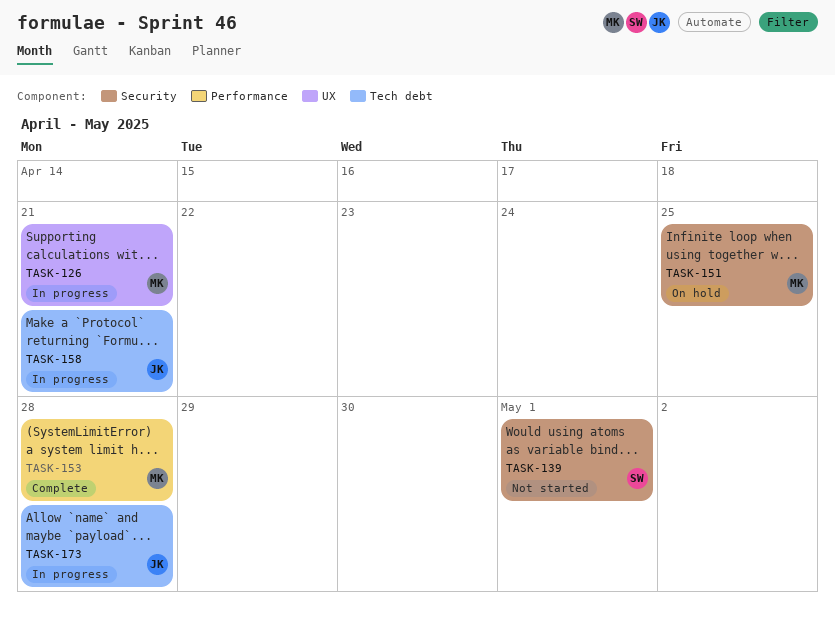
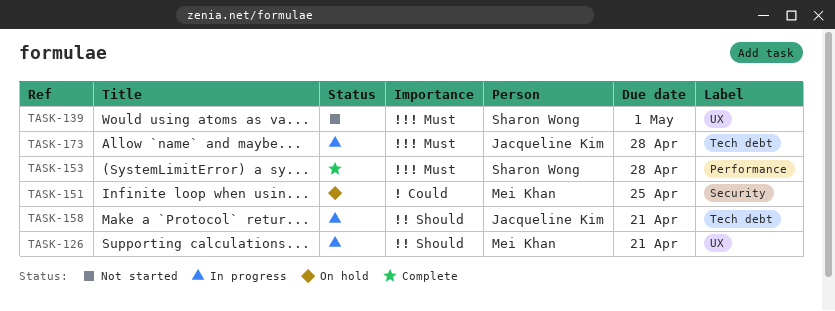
TASK-139, label: Security -> UX
TASK-153, owner: Mei Khan -> Sharon Wong

